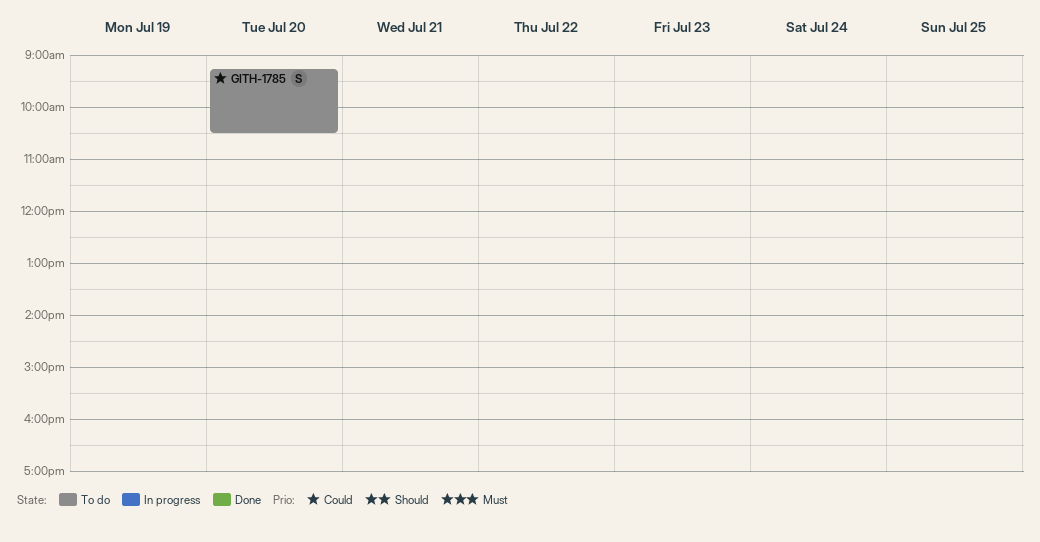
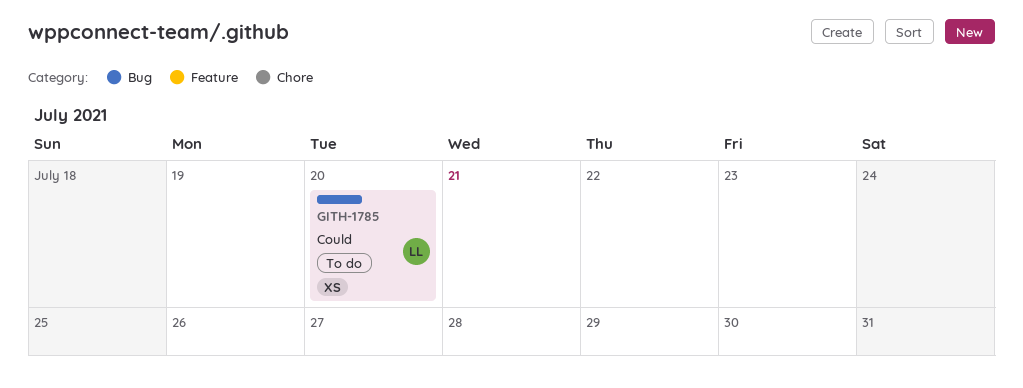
GITH-1785, estimate: S -> XS

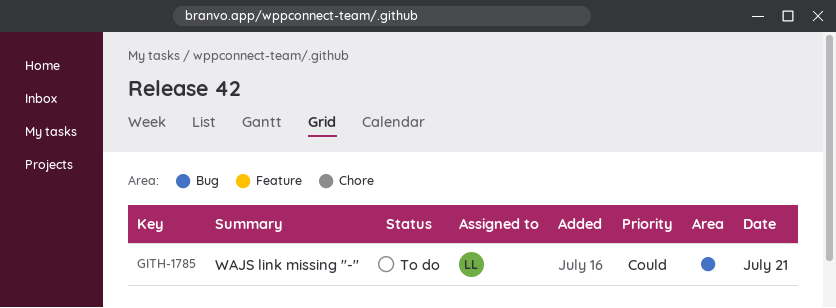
GITH-1785, day: Jul 20 -> Jul 21

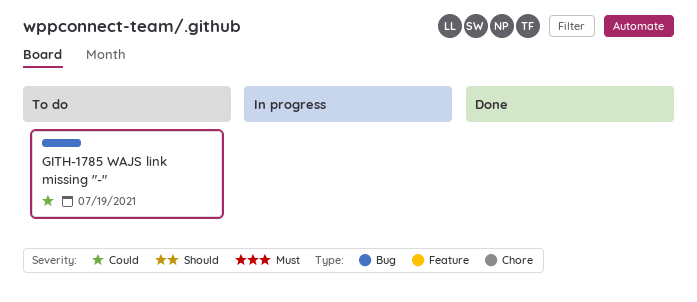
GITH-1785, day: Jul 21 -> Jul 19

